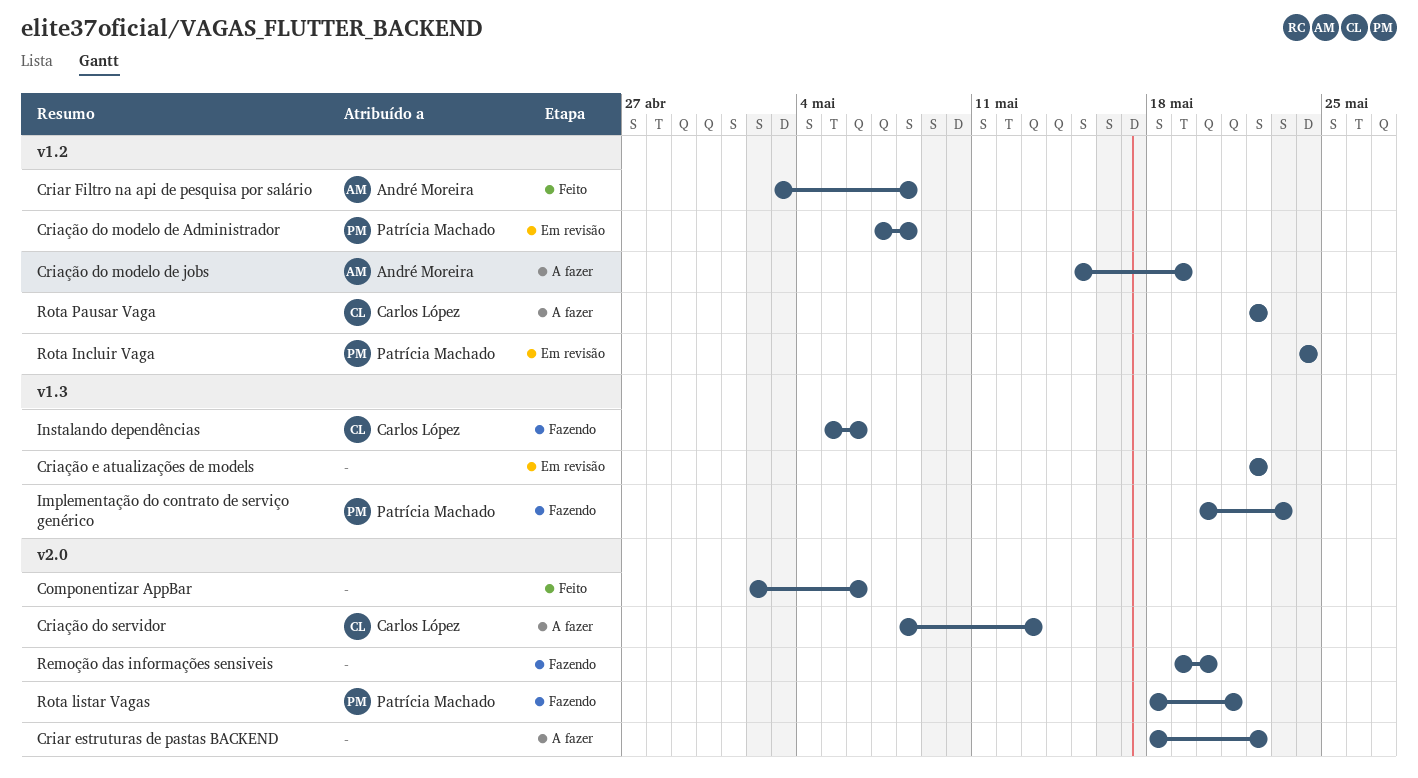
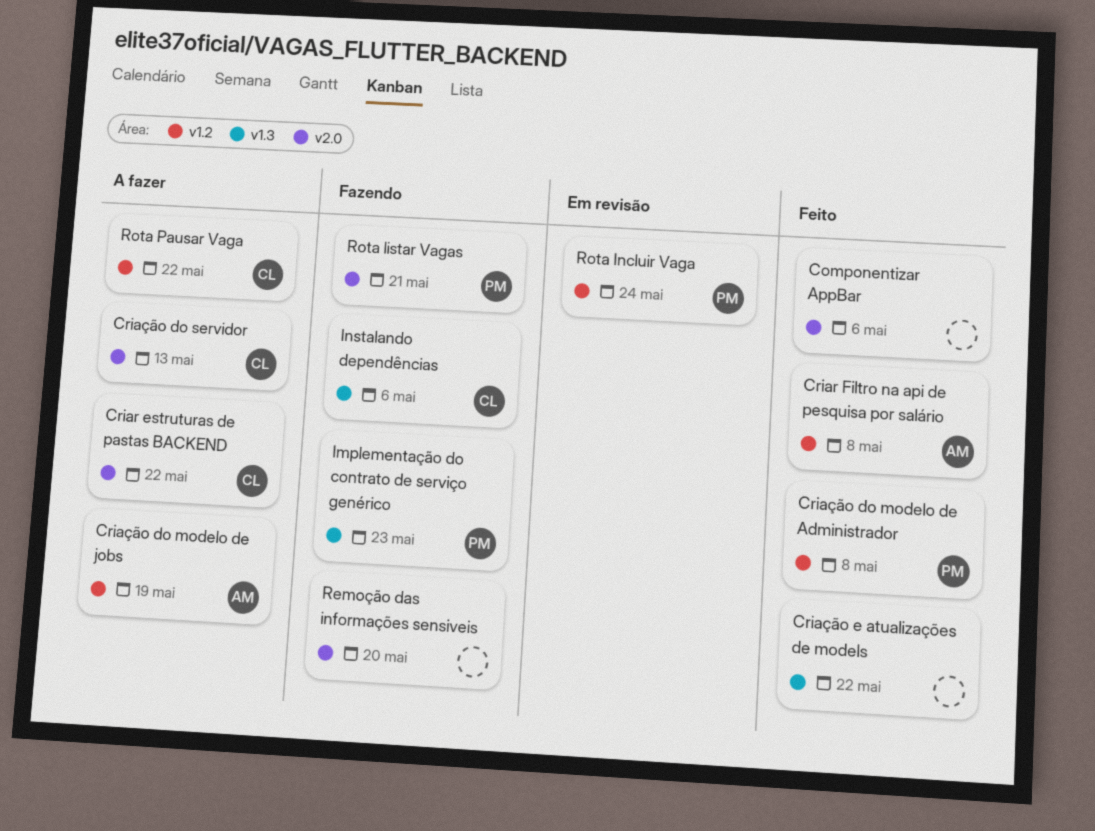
Criar estruturas de pastas BACKEND, owner: none -> Carlos López
Criação do modelo de Administrador, status: Em revisão -> Feito
Criação e atualizações de models, status: Em revisão -> Feito

